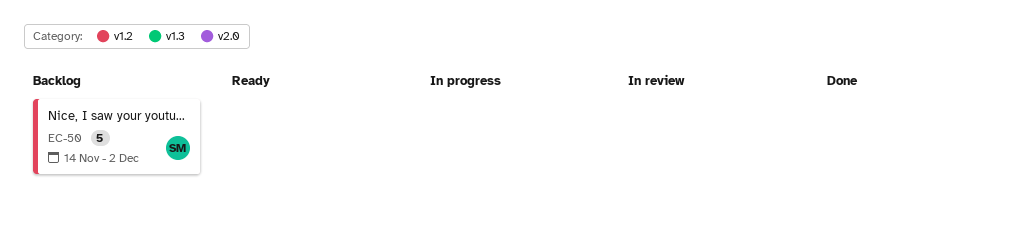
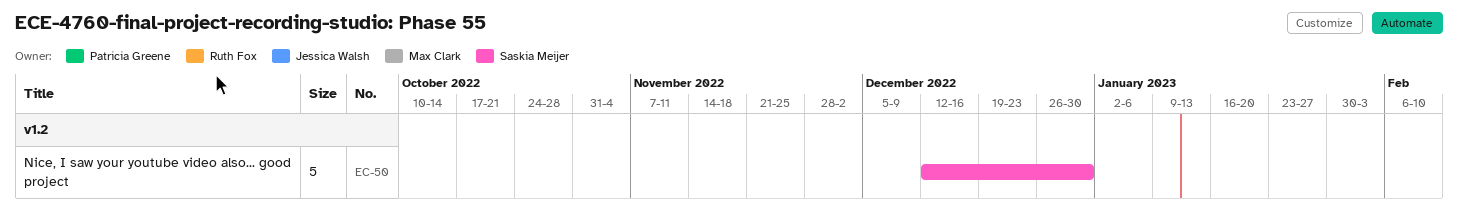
EC-50, start: Nov 14 -> Dec 12
EC-50, due: Dec 2 -> Dec 30

